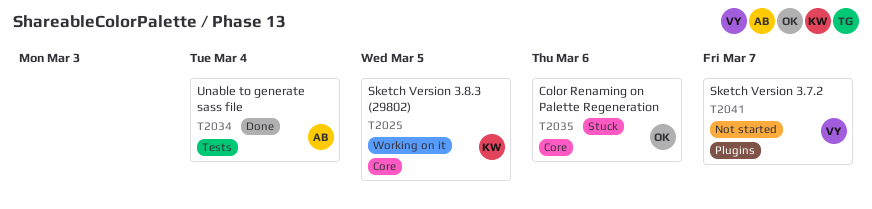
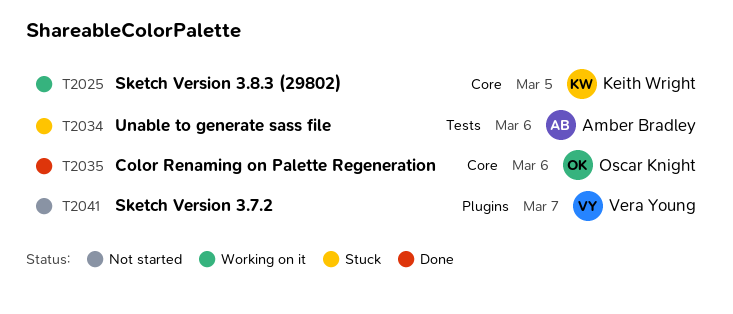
T2034, status: Done -> Stuck
T2034, due: Mar 4 -> Mar 6
T2035, status: Stuck -> Done

